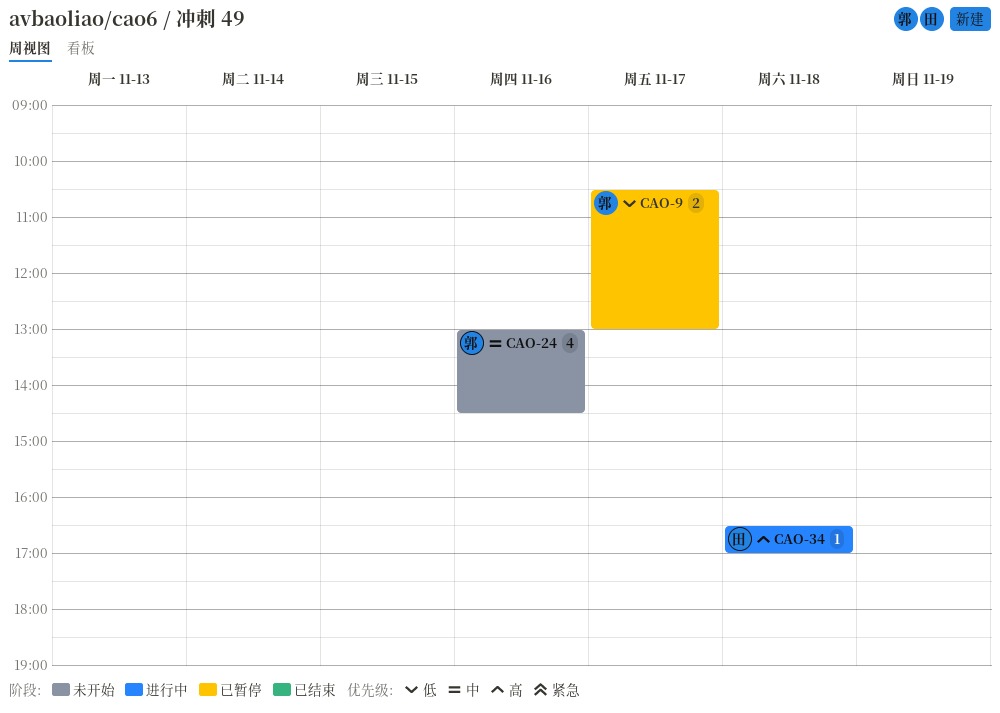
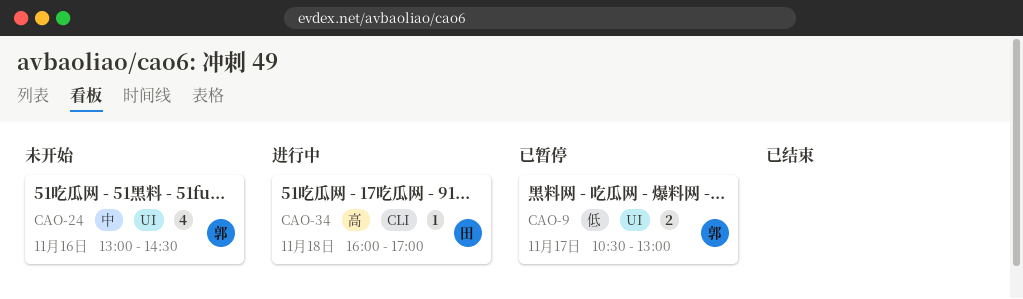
CAO-34, begins: 16:30 -> 16:00

